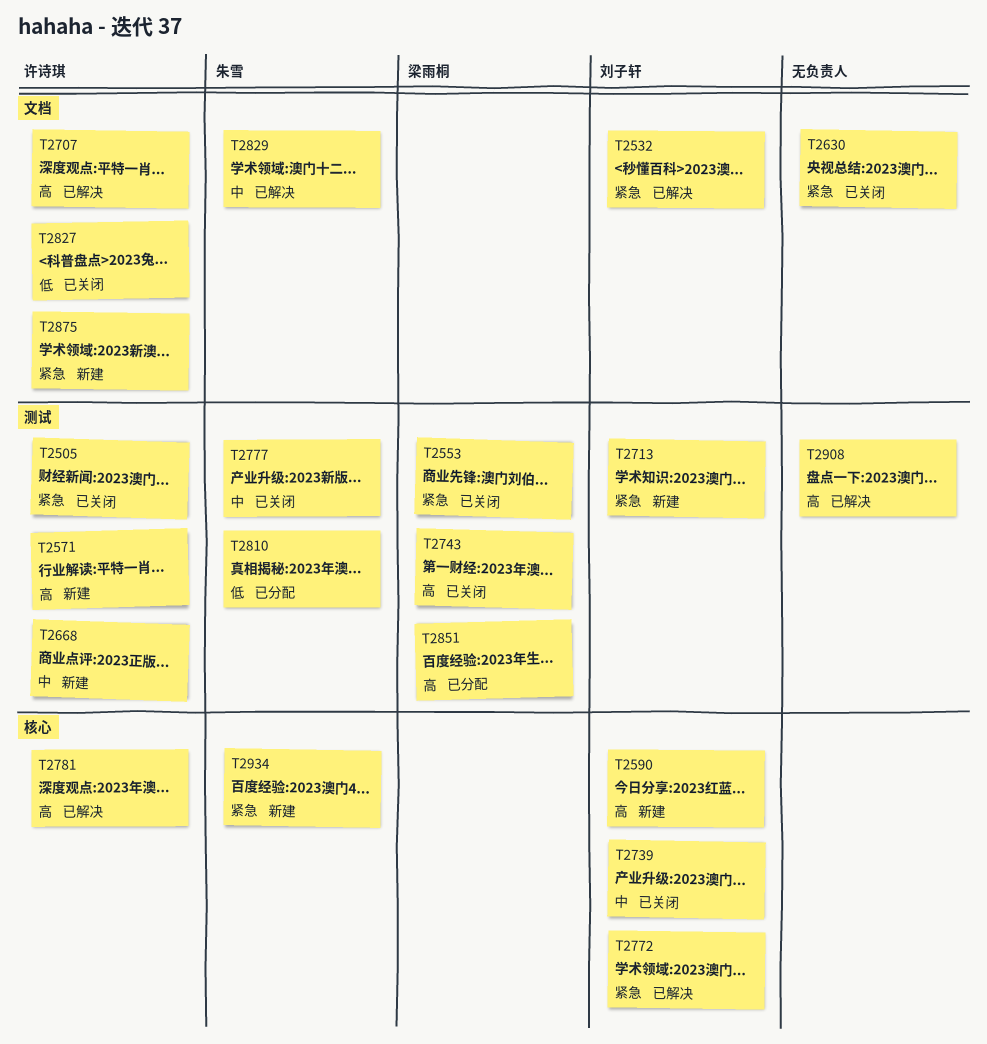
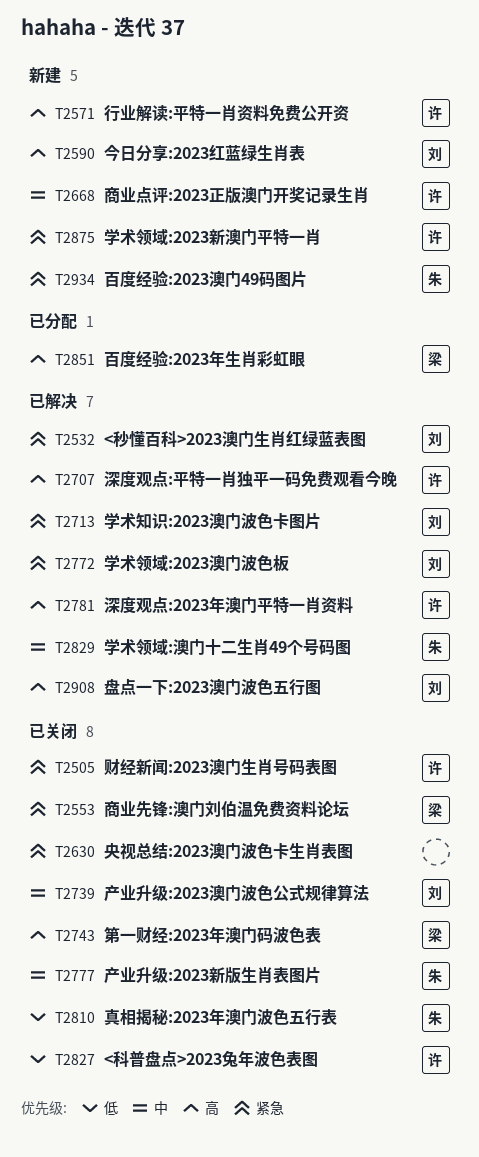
T2713, status: 新建 -> 已解决
T2810, status: 已分配 -> 已关闭
T2908, owner: none -> 刘子轩

